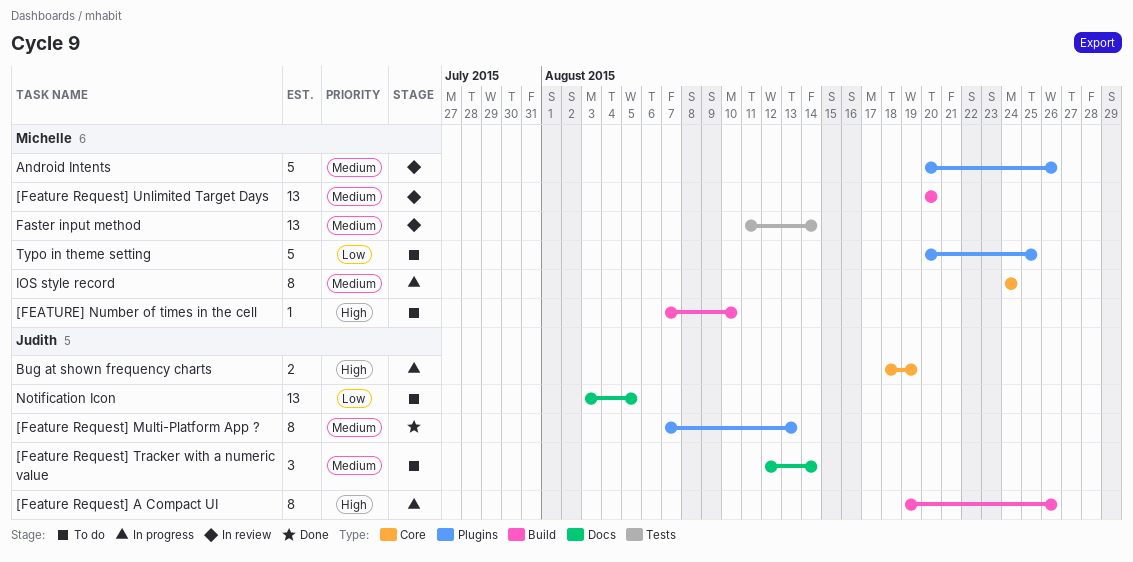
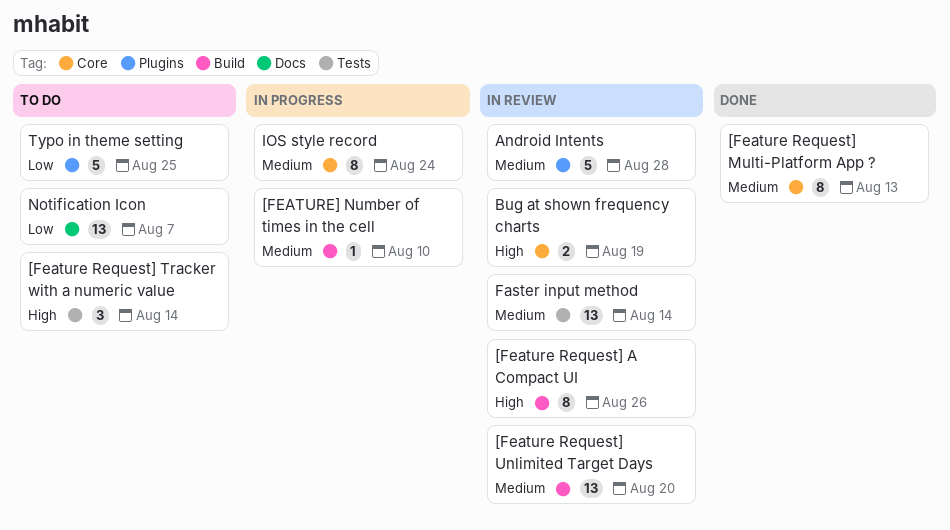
[Feature Request] A Compact UI, status: In progress -> In review
[Feature Request] Multi-Platform App ?, label: Plugins -> Core
[Feature Request] Tracker with a numeric value, priority: Medium -> High
[Feature Request] Tracker with a numeric value, label: Docs -> Tests
[FEATURE] Number of times in the cell, status: To do -> In progress
[FEATURE] Number of times in the cell, priority: High -> Medium
Android Intents, due: Aug 26 -> Aug 28
Bug at shown frequency charts, status: In progress -> In review
Notification Icon, due: Aug 5 -> Aug 7

